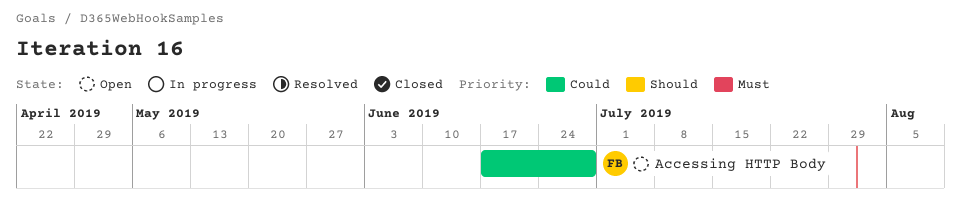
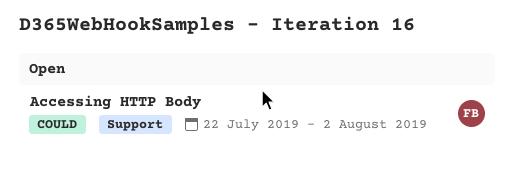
Accessing HTTP Body, start: Jun 17 -> Jul 22
Accessing HTTP Body, due: Jun 28 -> Aug 2

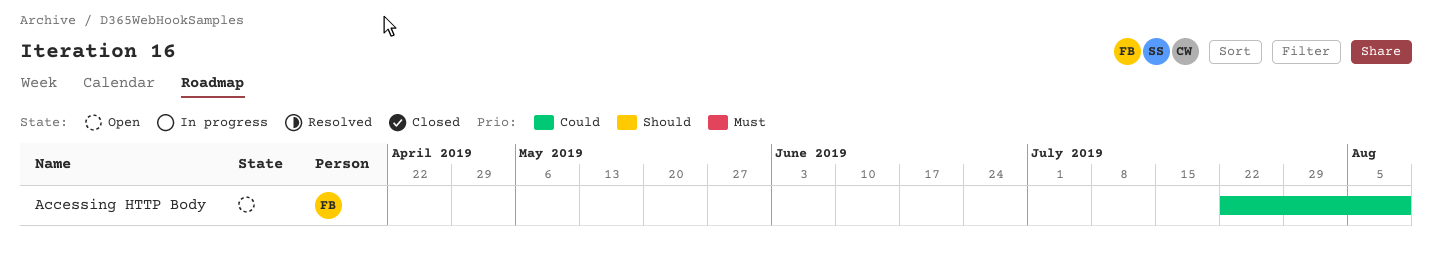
Accessing HTTP Body, due: Aug 2 -> Aug 9

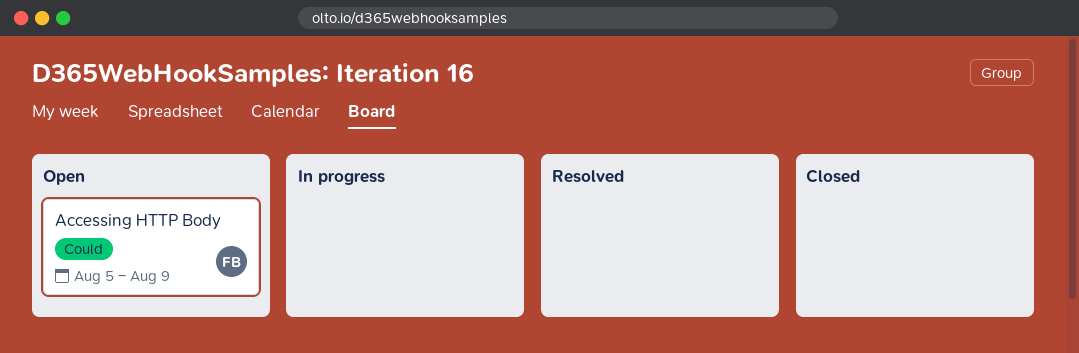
Accessing HTTP Body, start: Jul 22 -> Aug 5

